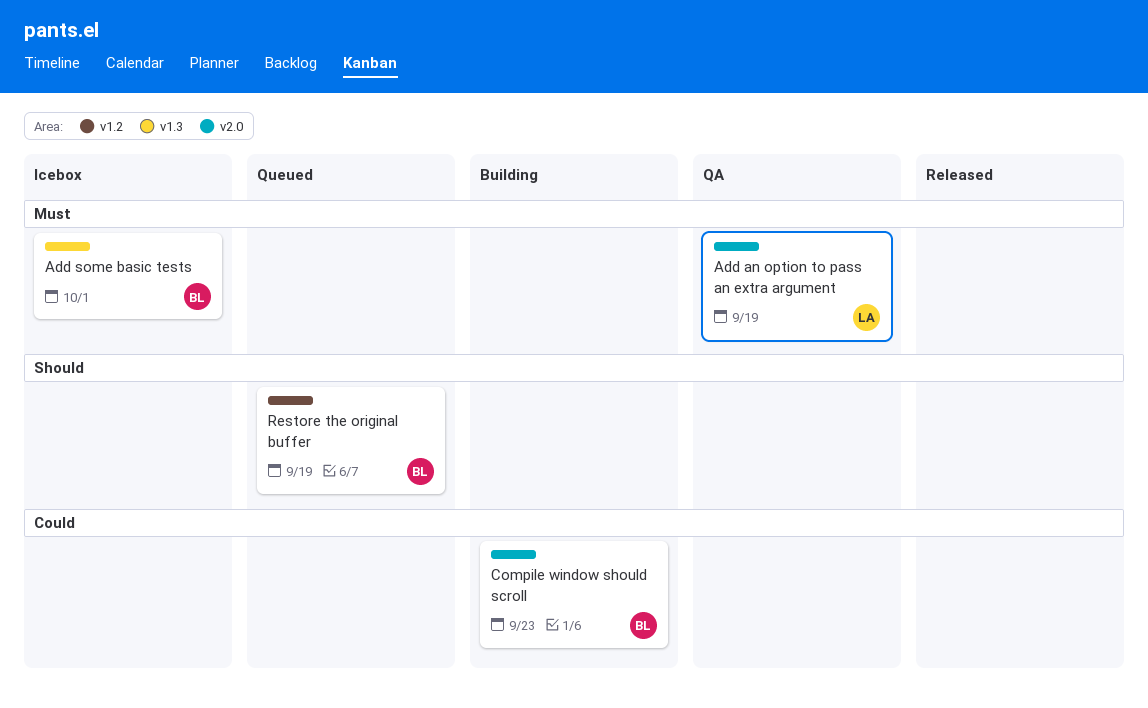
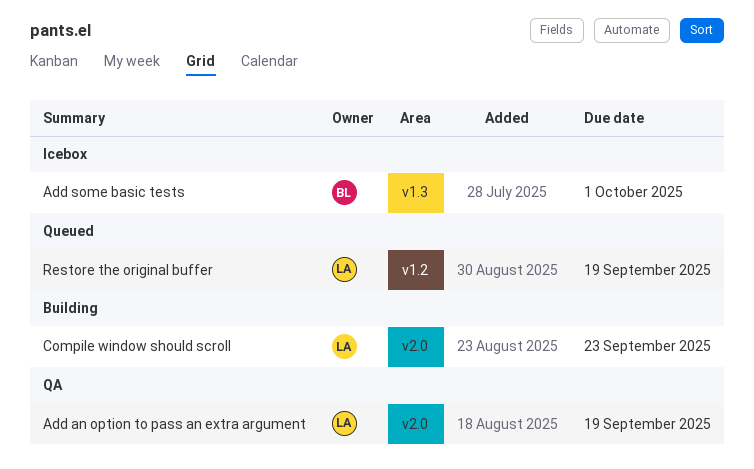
Compile window should scroll, owner: BL -> LA
Restore the original buffer, owner: BL -> LA

